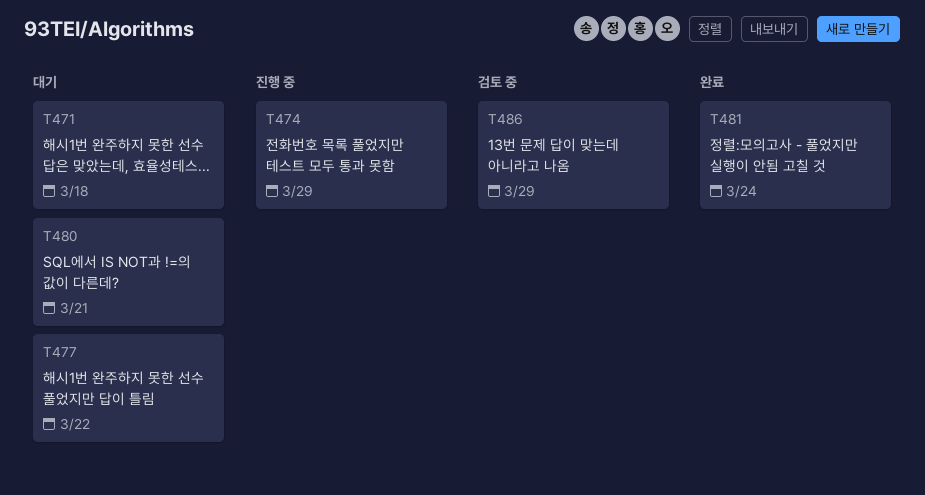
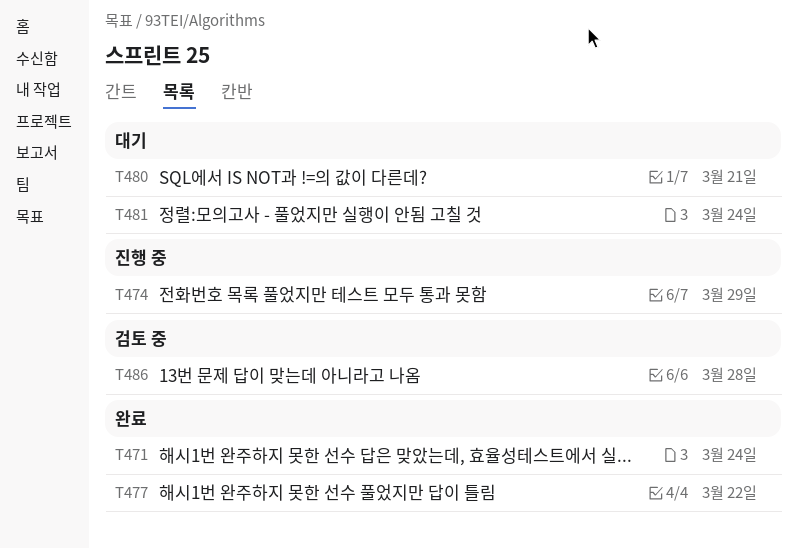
T471, status: 대기 -> 완료
T471, due: Mar 18 -> Mar 24
T477, status: 대기 -> 완료
T481, status: 완료 -> 대기
T486, due: Mar 29 -> Mar 28

